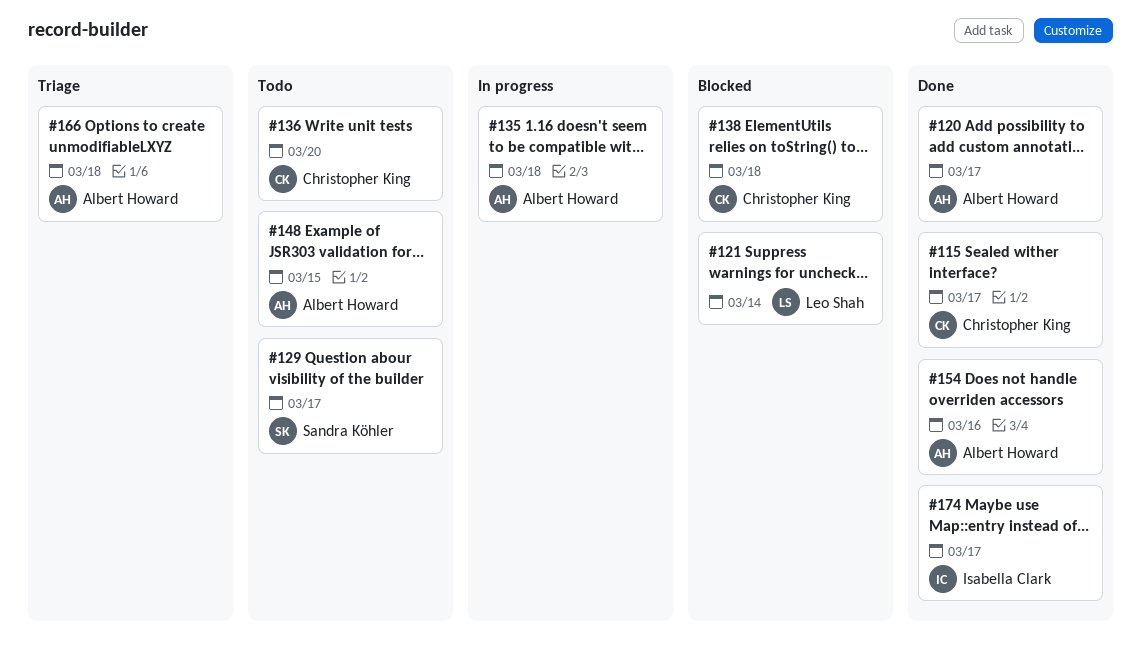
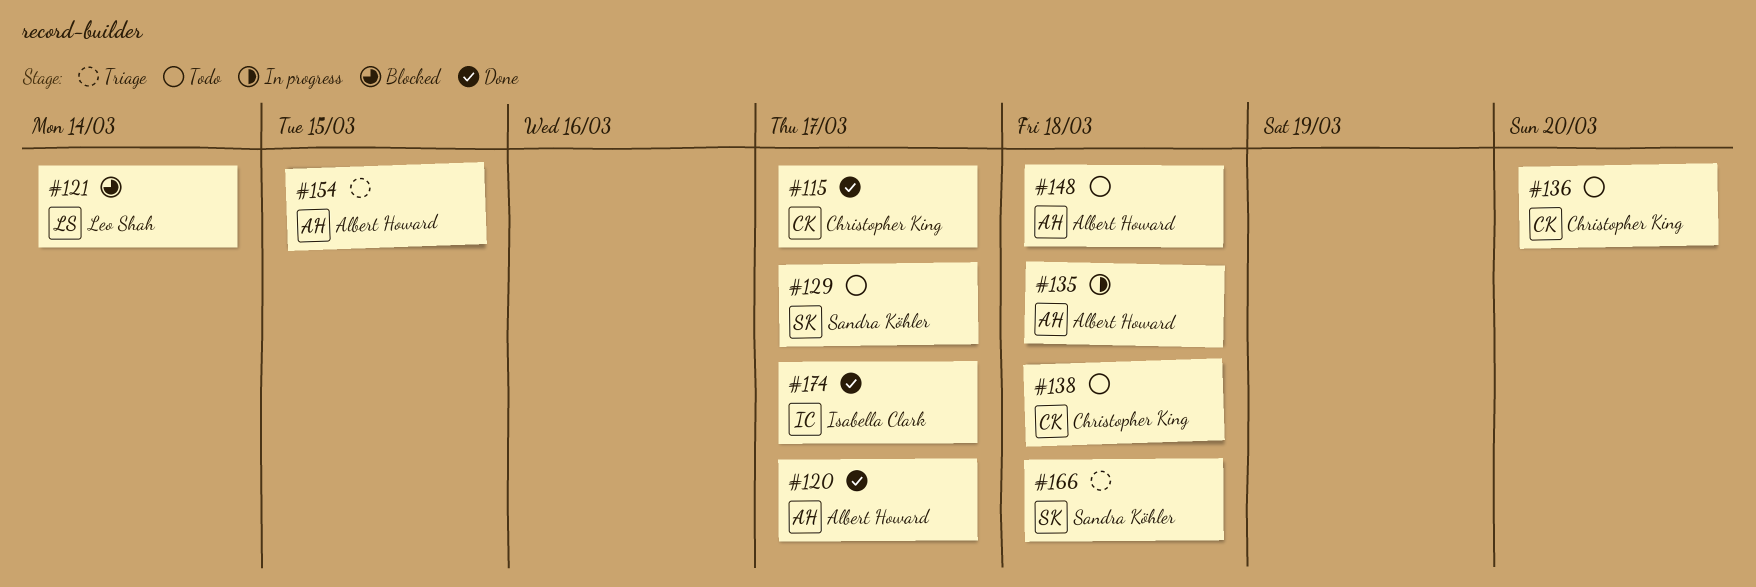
#138, status: Blocked -> Todo
#148, due: Mar 15 -> Mar 18
#154, status: Done -> Triage
#154, due: Mar 16 -> Mar 15
#166, owner: Albert Howard -> Sandra Köhler

